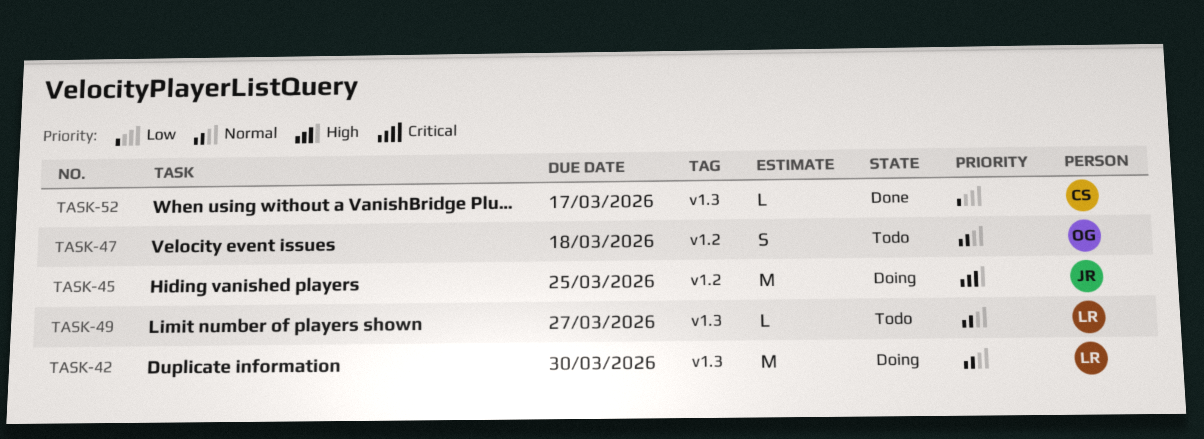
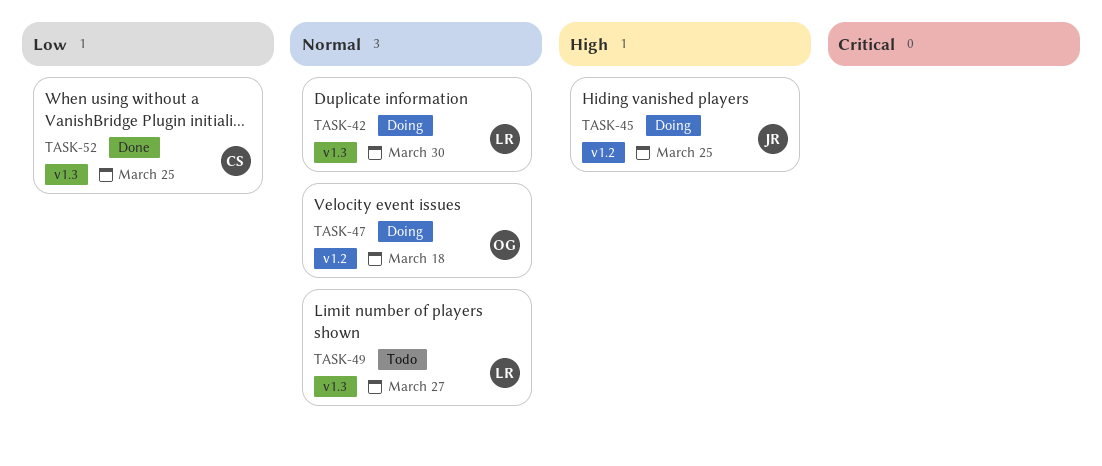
TASK-47, status: Todo -> Doing
TASK-52, due: Mar 17 -> Mar 25

